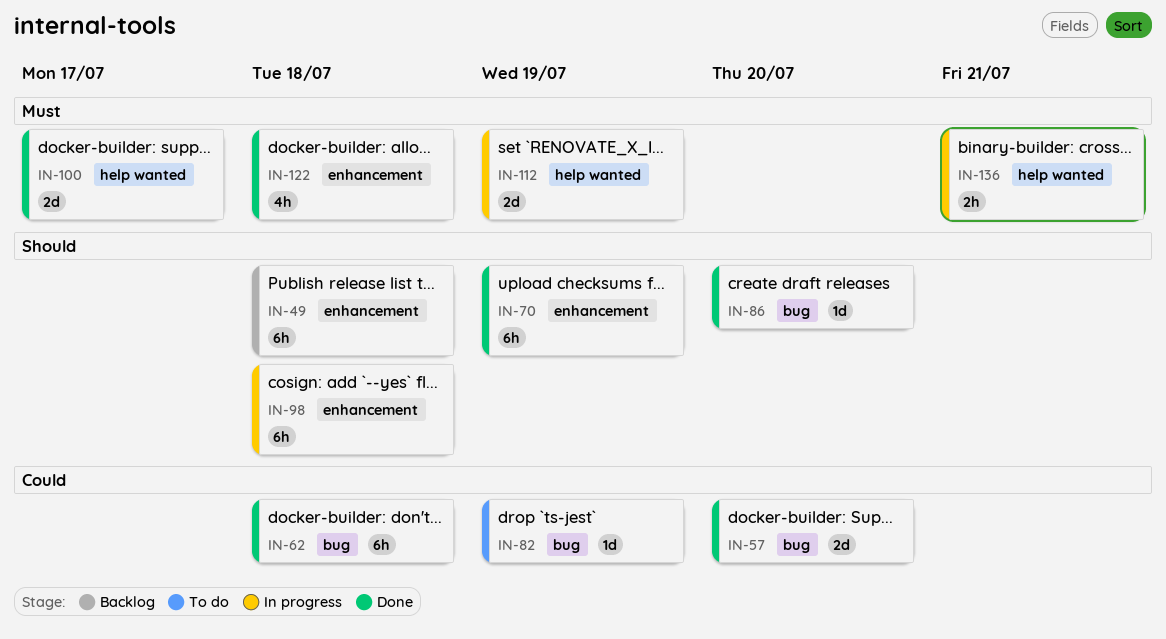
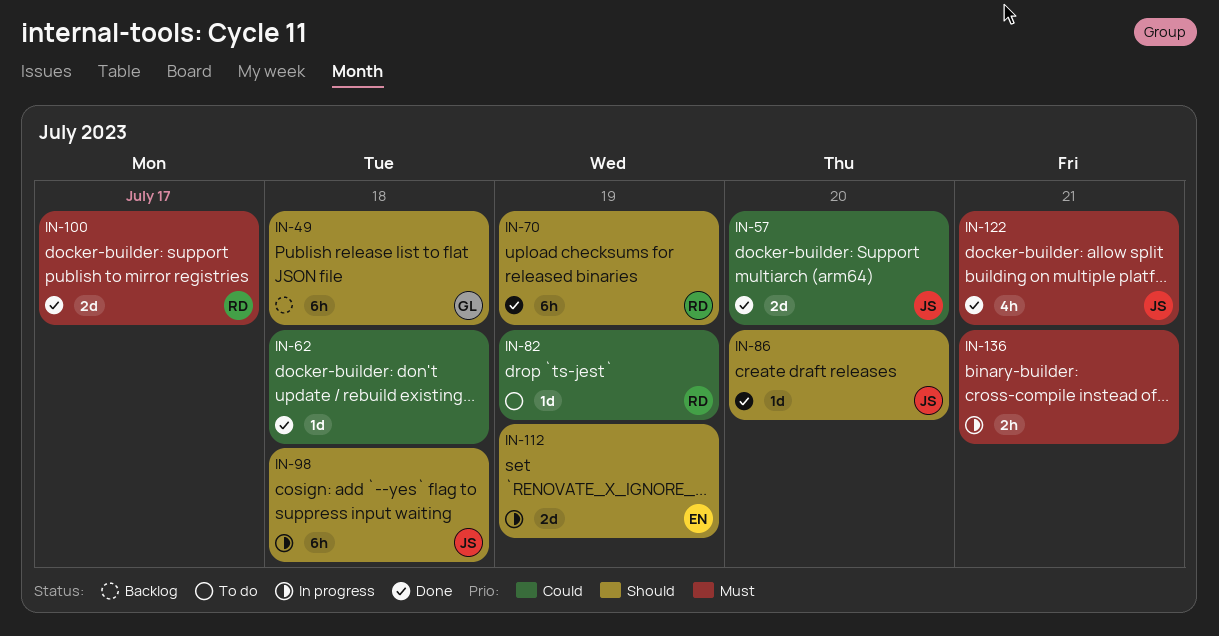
IN-62, estimate: 6h -> 1d
IN-112, priority: Must -> Should
IN-122, due: Jul 18 -> Jul 21

